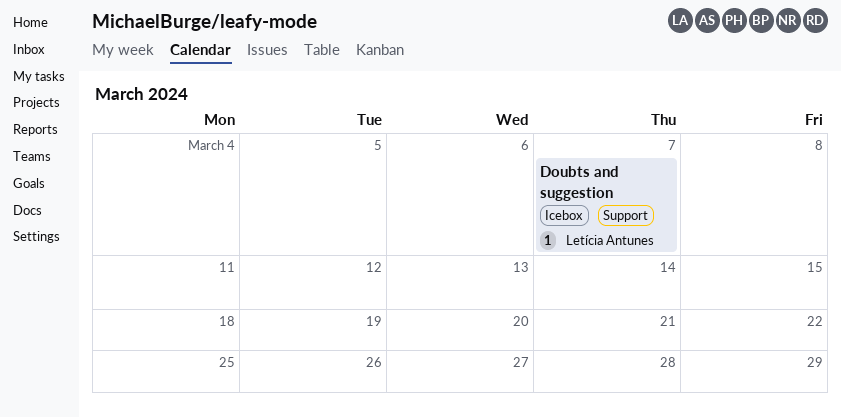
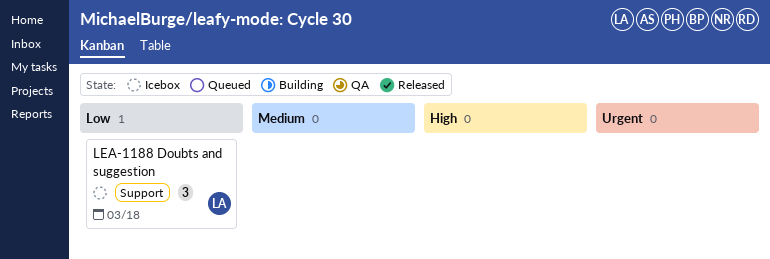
Doubts and suggestion, estimate: 1 -> 3
Doubts and suggestion, due: Mar 7 -> Mar 18

